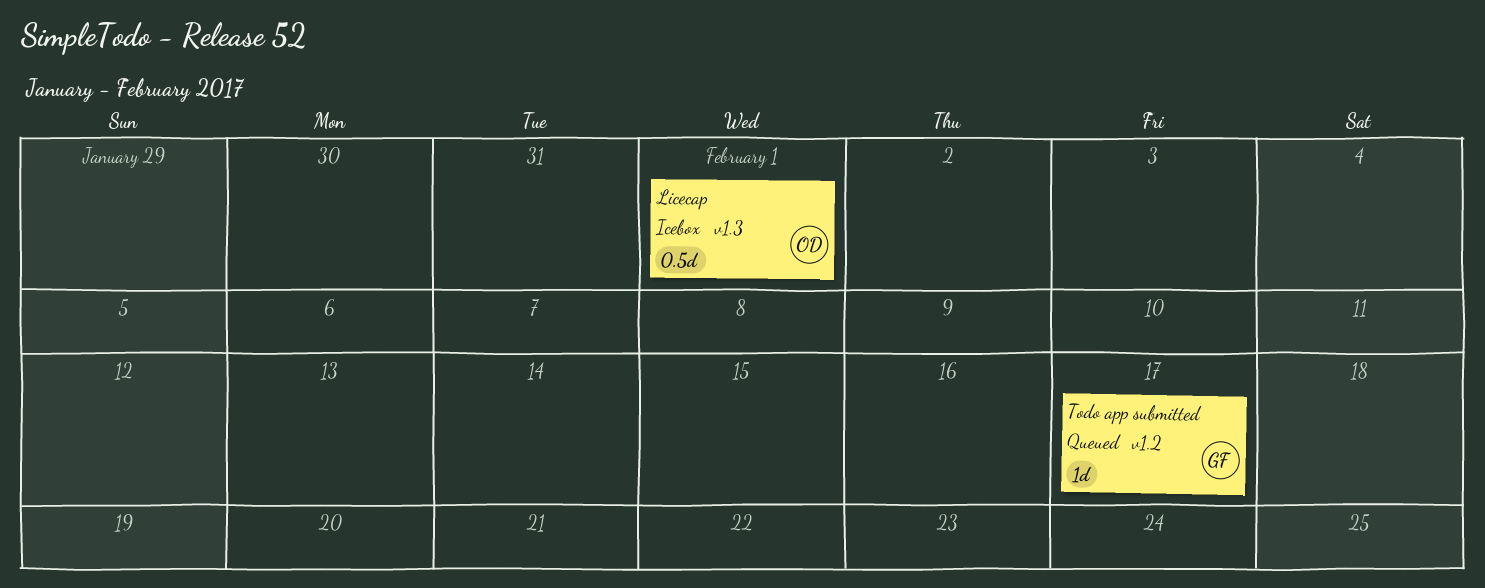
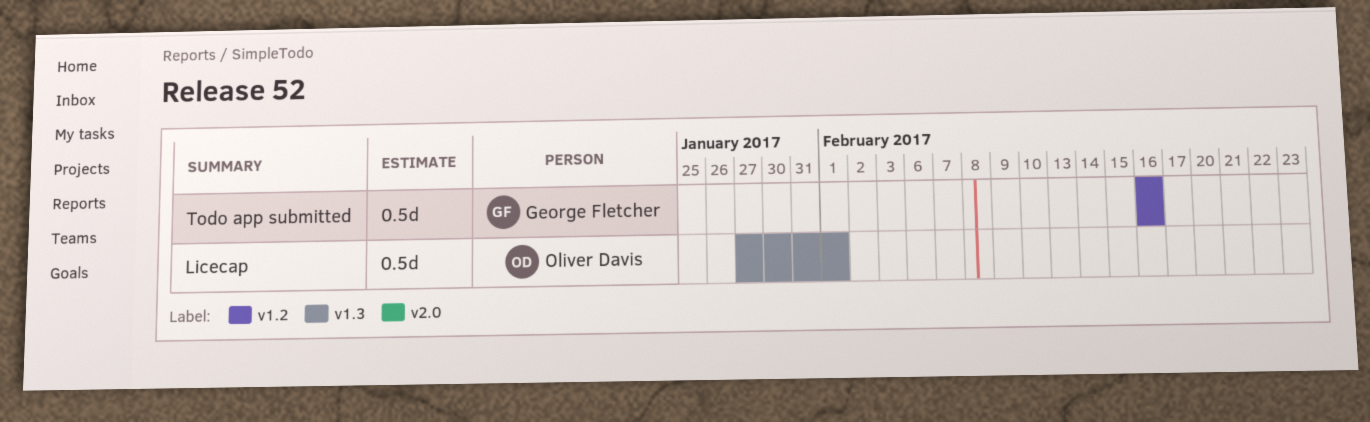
Todo app submitted, estimate: 1d -> 0.5d
Todo app submitted, due: Feb 17 -> Feb 16

